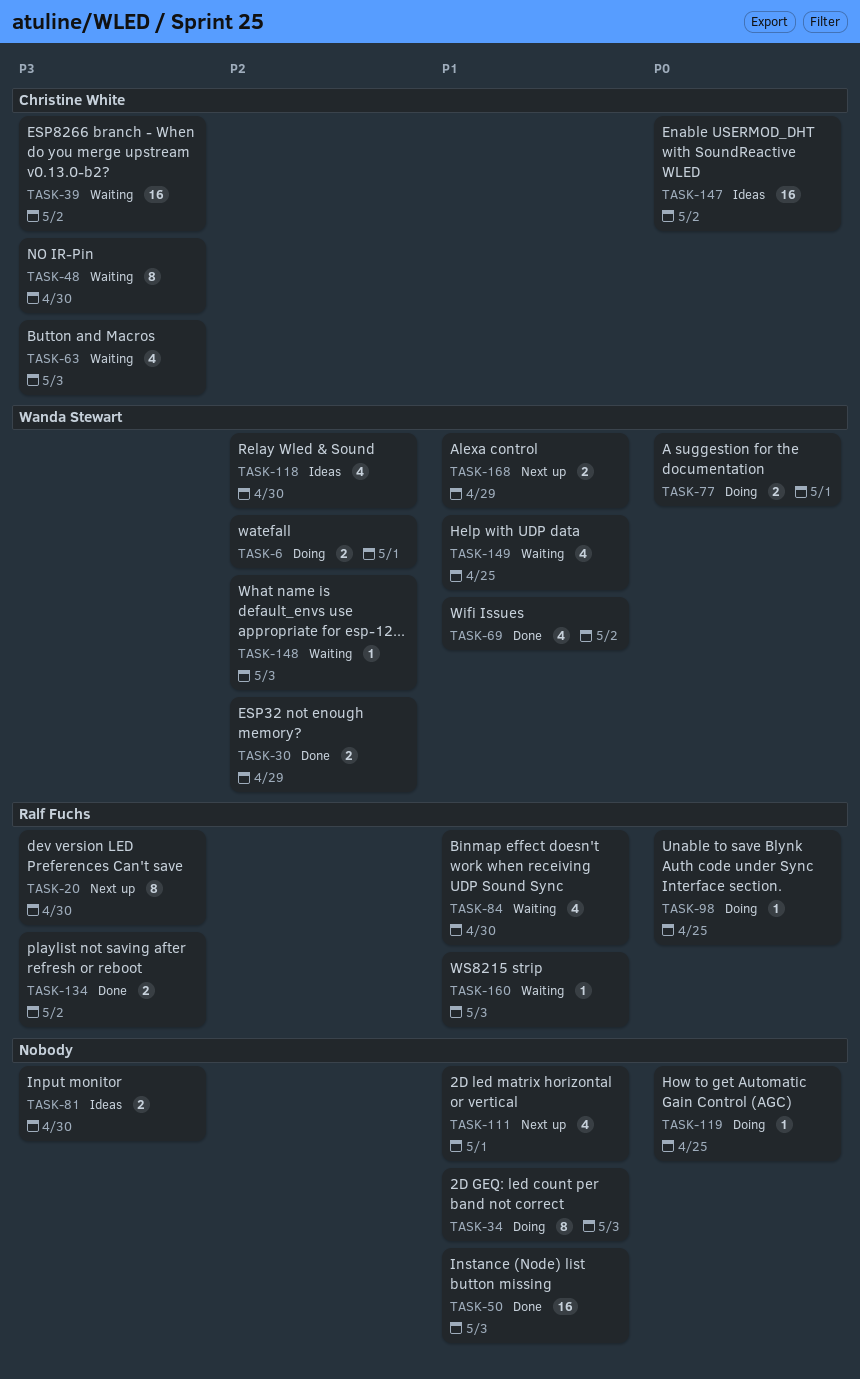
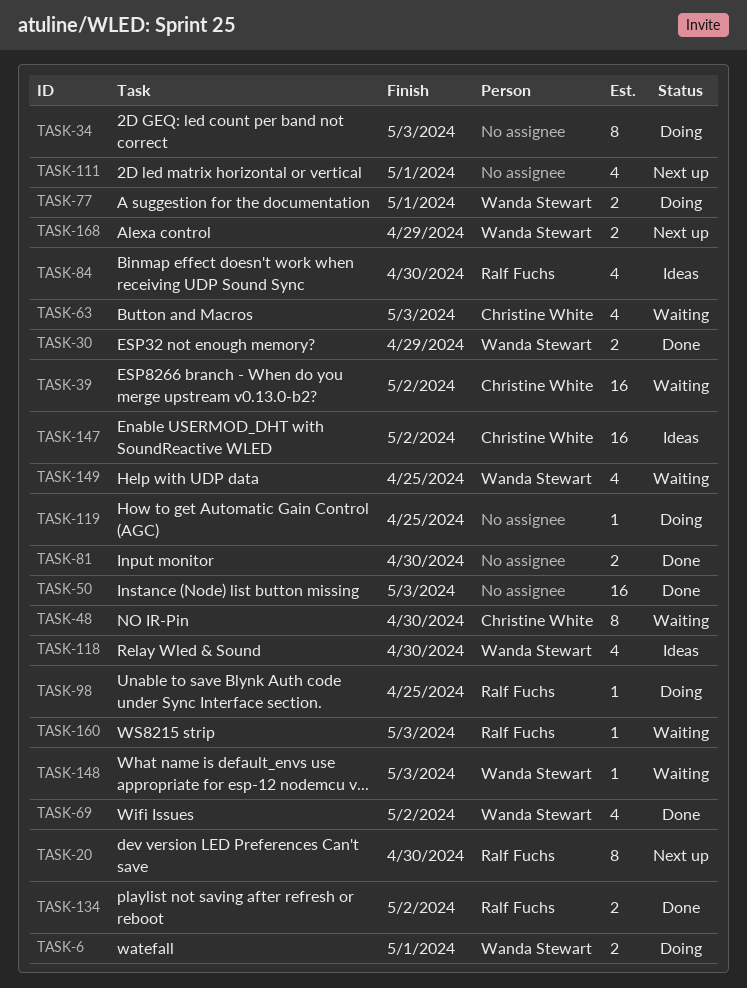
TASK-81, status: Ideas -> Done
TASK-84, status: Waiting -> Ideas

